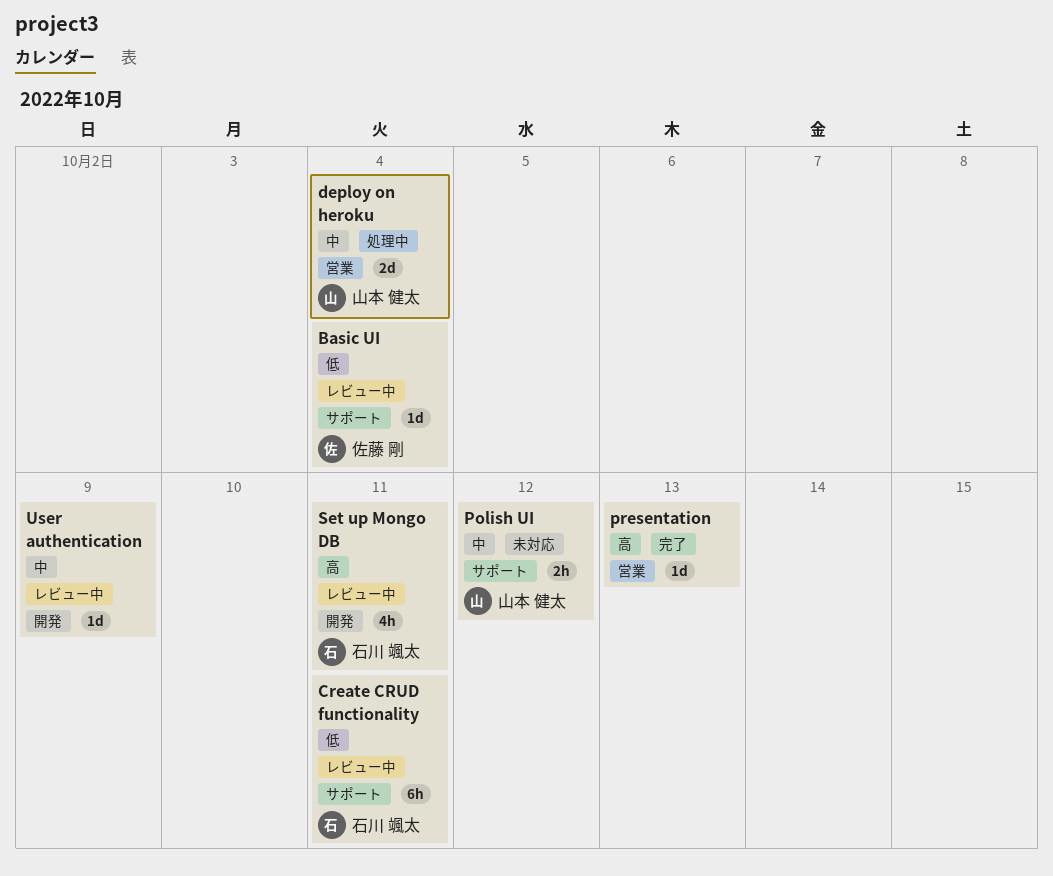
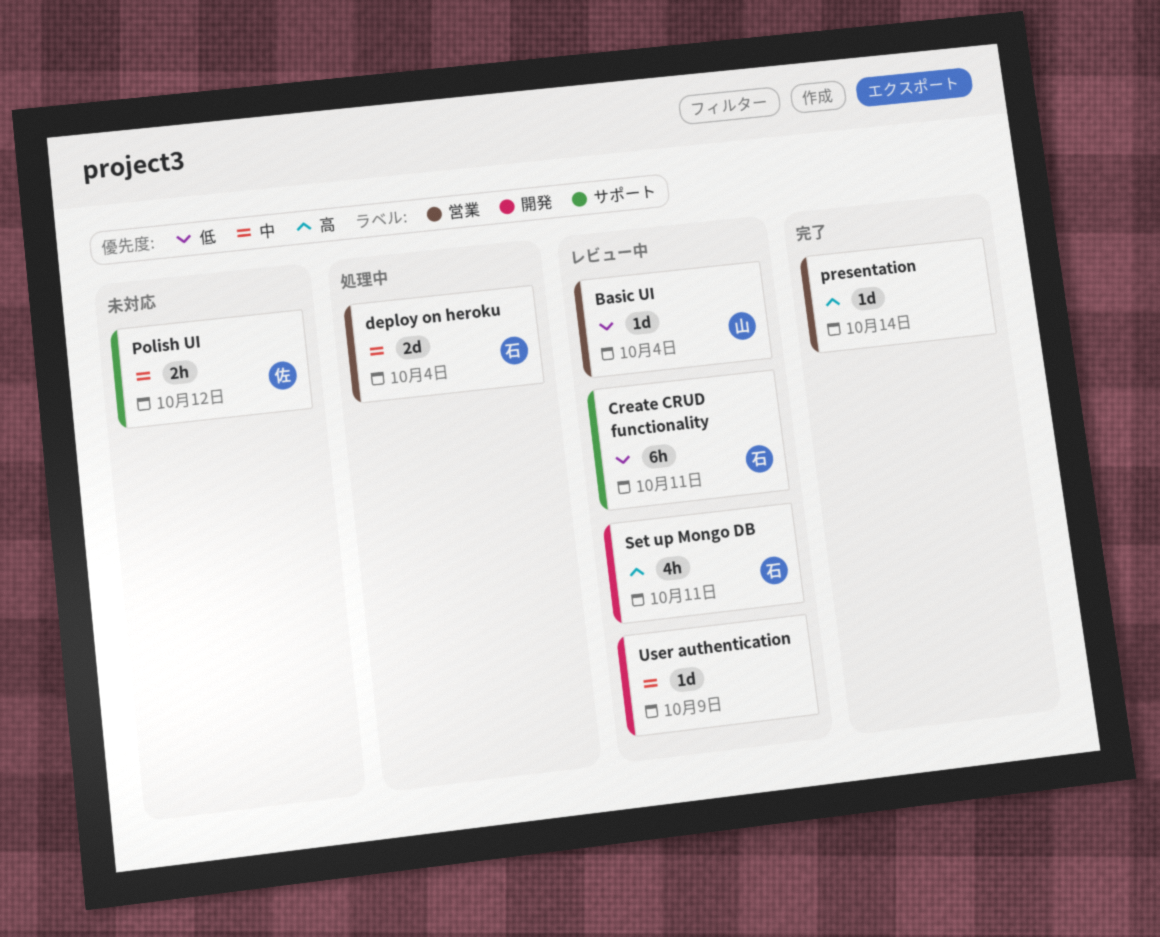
Basic UI, owner: 佐藤 剛 -> 山本 健太
Basic UI, label: サポート -> 営業
deploy on heroku, owner: 山本 健太 -> 石川 颯太
Polish UI, owner: 山本 健太 -> 佐藤 剛
presentation, due: Oct 13 -> Oct 14

